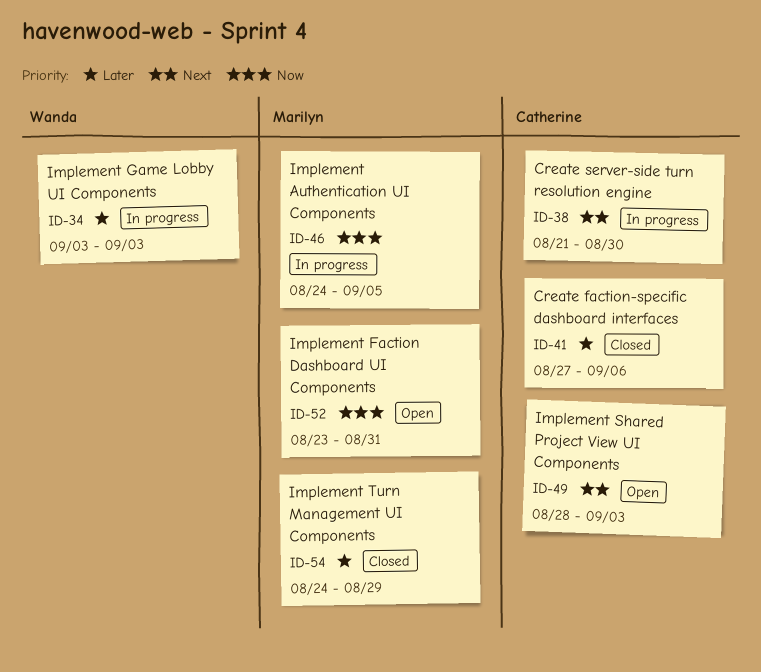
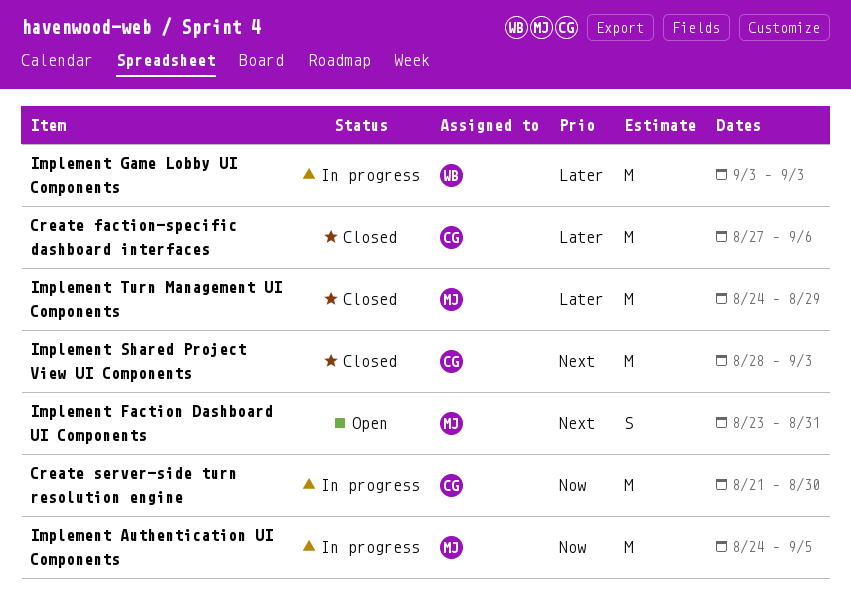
Create server-side turn resolution engine, priority: Next -> Now
Implement Faction Dashboard UI Components, priority: Now -> Next
Implement Shared Project View UI Components, status: Open -> Closed

